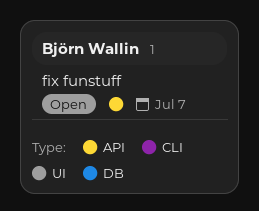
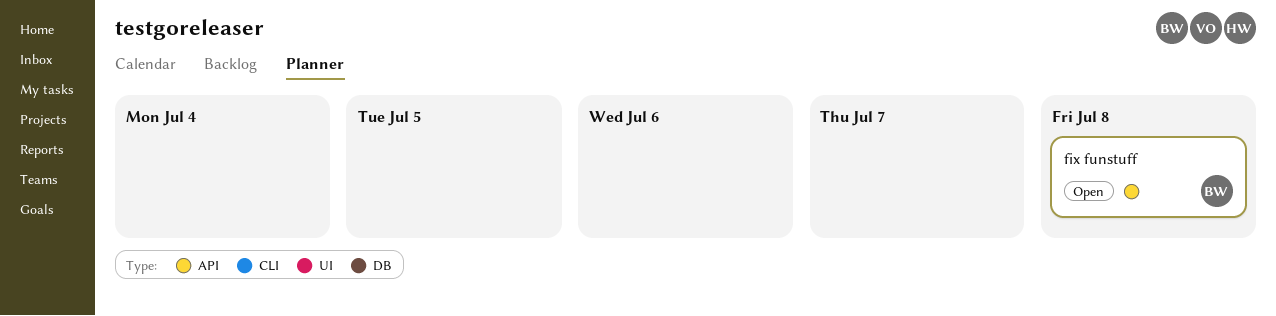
fix funstuff, due: Jul 7 -> Jul 8

